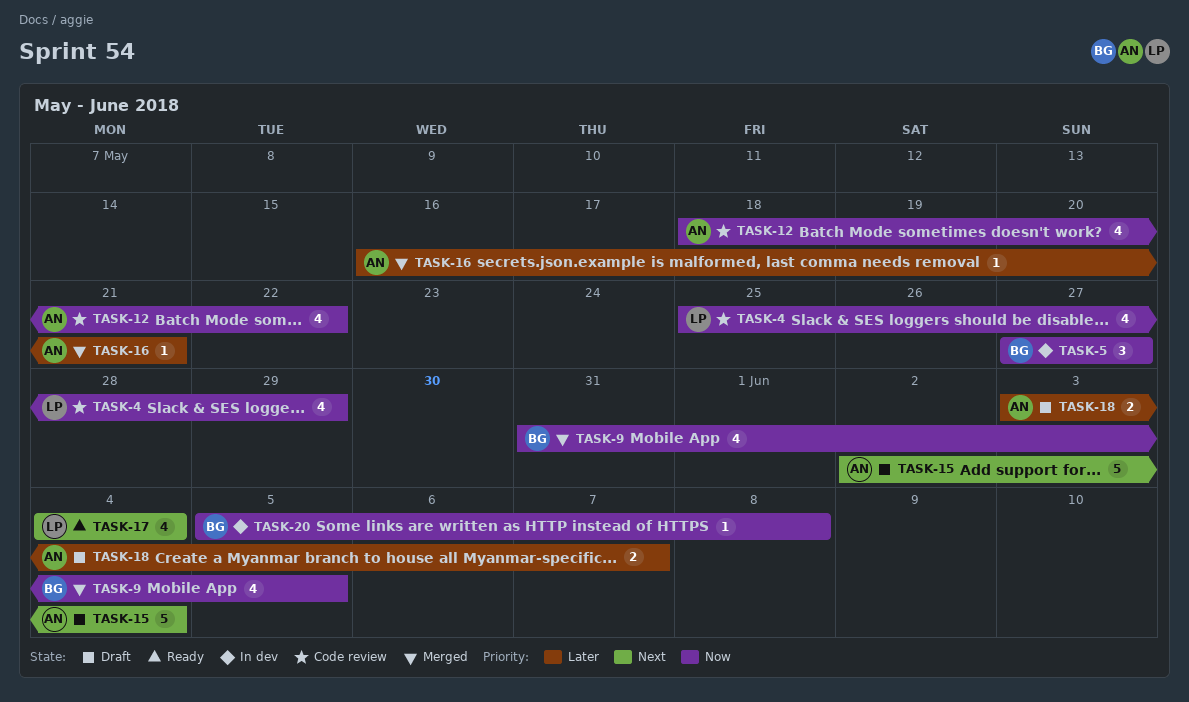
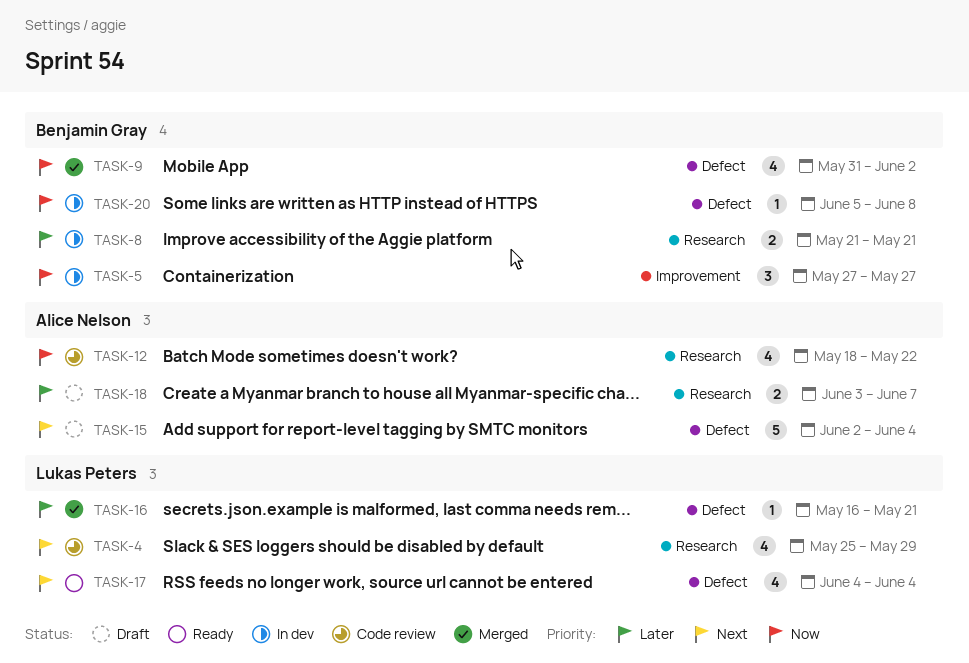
TASK-4, priority: Now -> Next
TASK-8: none -> present
TASK-9, due: Jun 5 -> Jun 2
TASK-16, owner: Alice Nelson -> Lukas Peters

